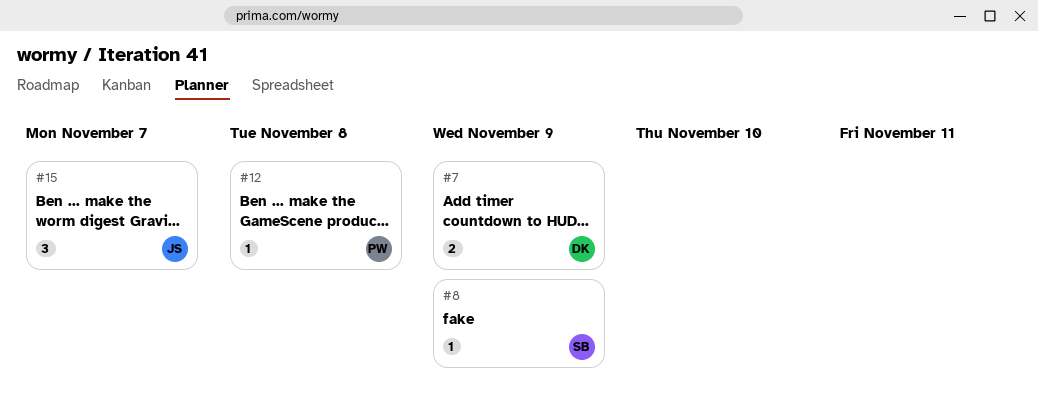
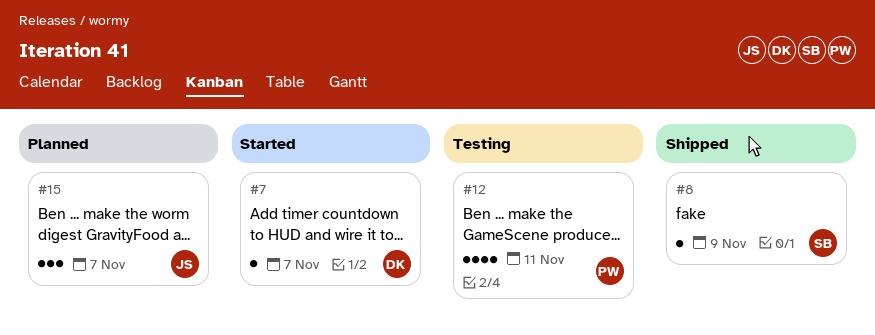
#7, estimate: 2 -> 1
#7, due: Nov 9 -> Nov 7
#12, estimate: 1 -> 4
#12, due: Nov 8 -> Nov 11

